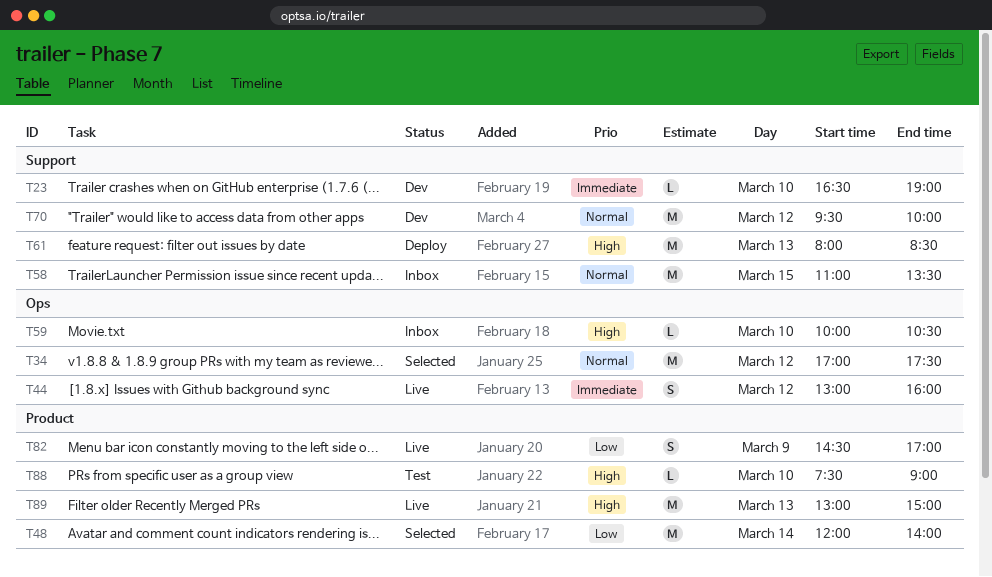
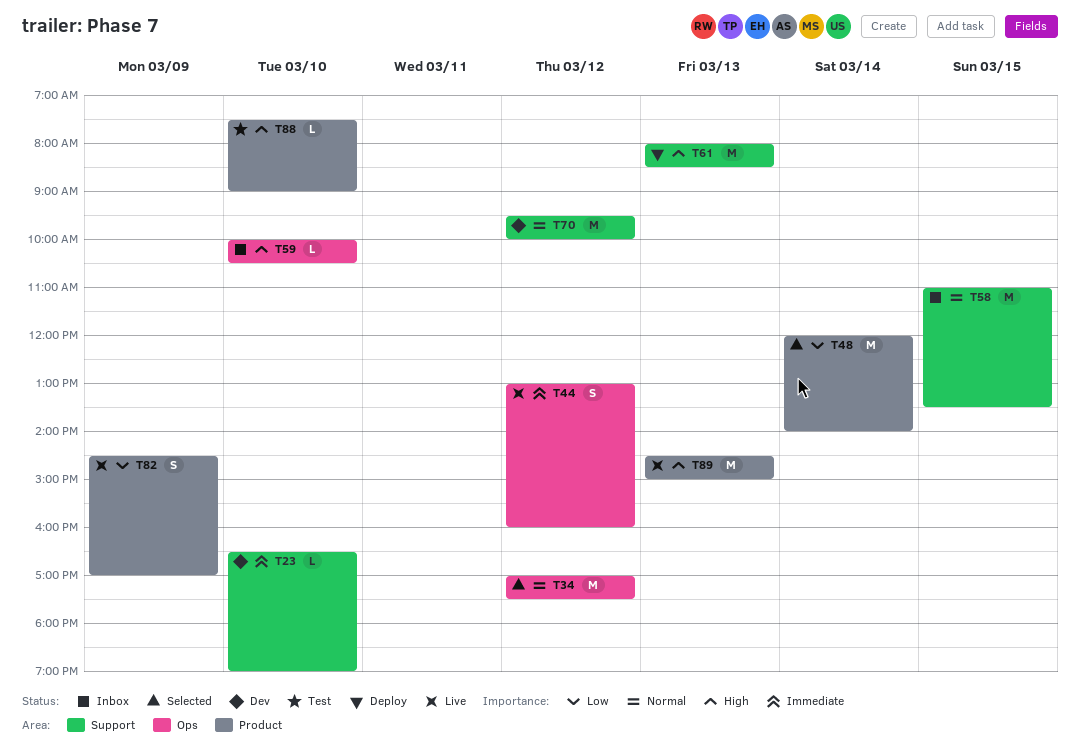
T89, begins: 13:00 -> 14:30

